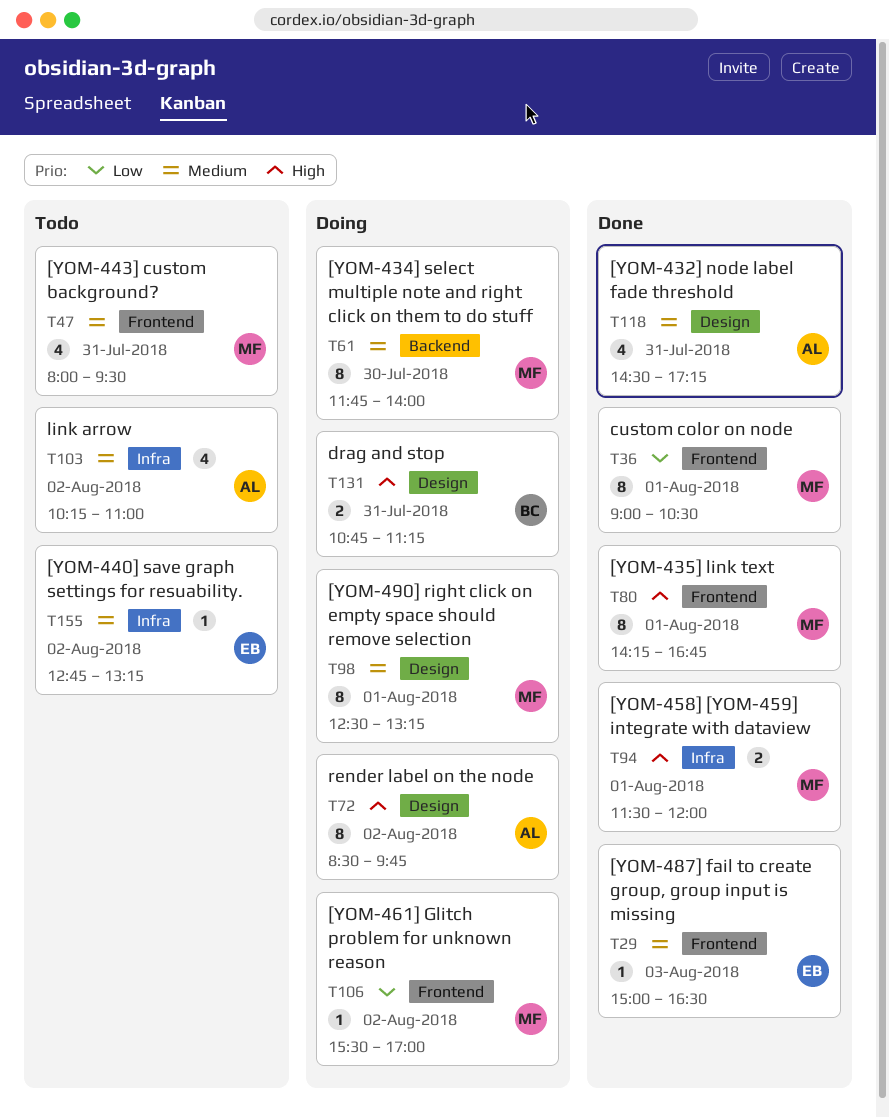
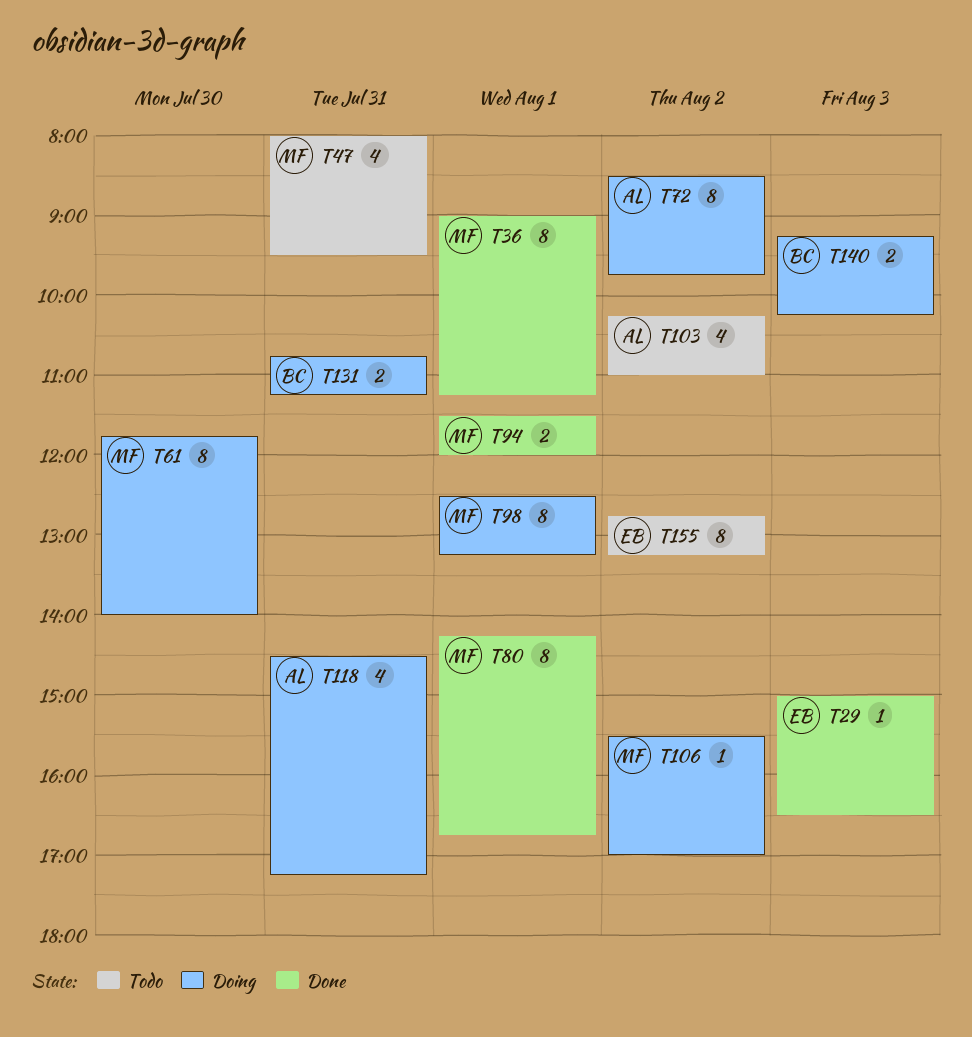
T36, ends: 10:30 -> 11:15
T118, status: Done -> Doing
T140: none -> present
T155, estimate: 1 -> 8

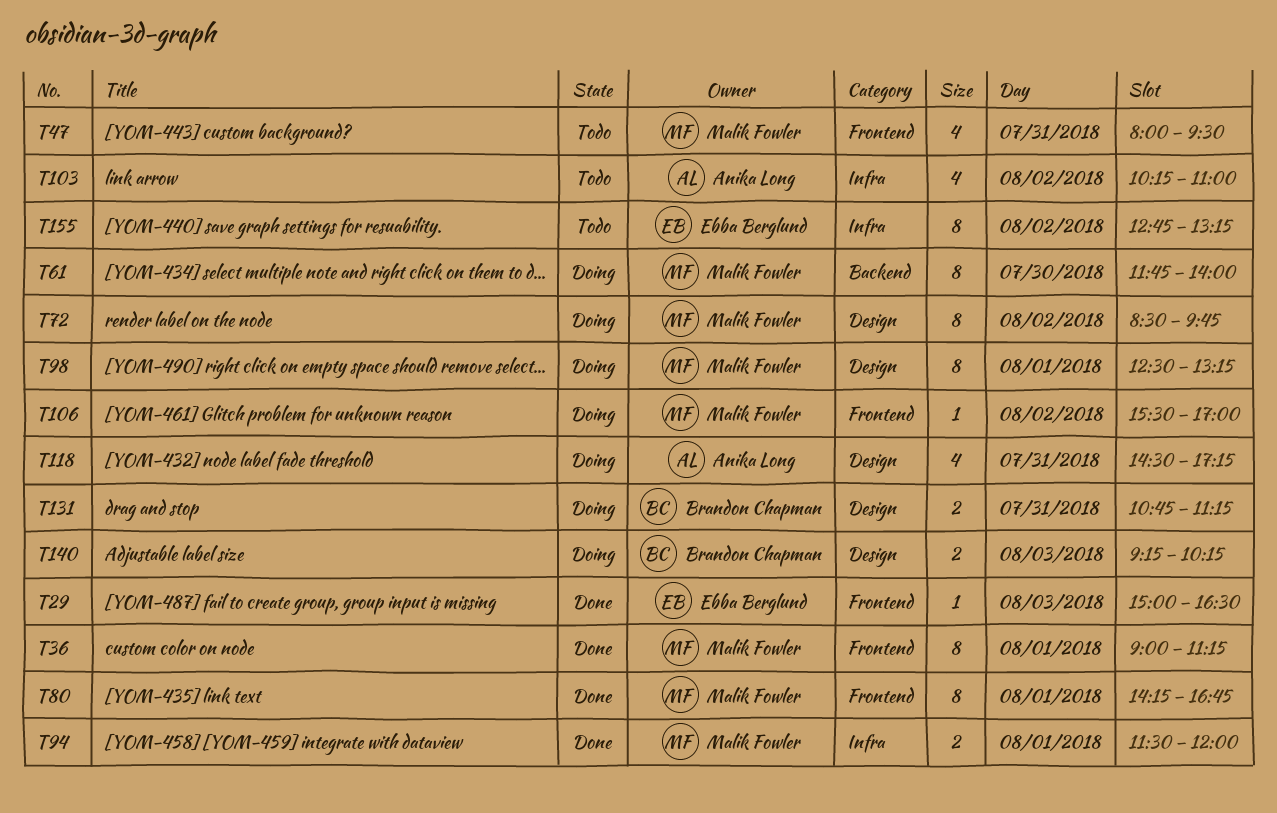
T72, owner: Anika Long -> Malik Fowler

